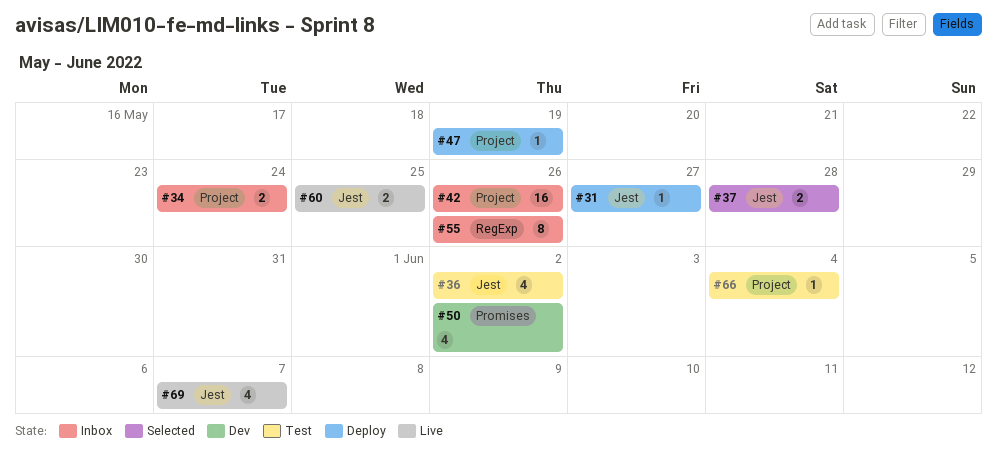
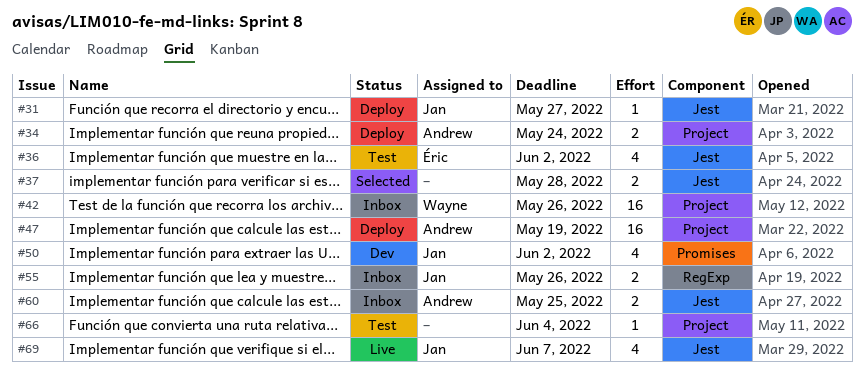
#34, status: Inbox -> Deploy
#47, estimate: 1 -> 16
#55, estimate: 8 -> 2
#60, status: Live -> Inbox

